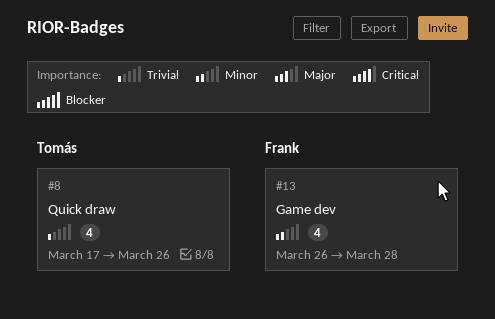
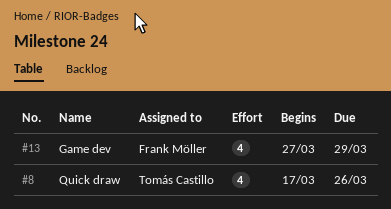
#13, start: Mar 26 -> Mar 27
#13, due: Mar 28 -> Mar 29

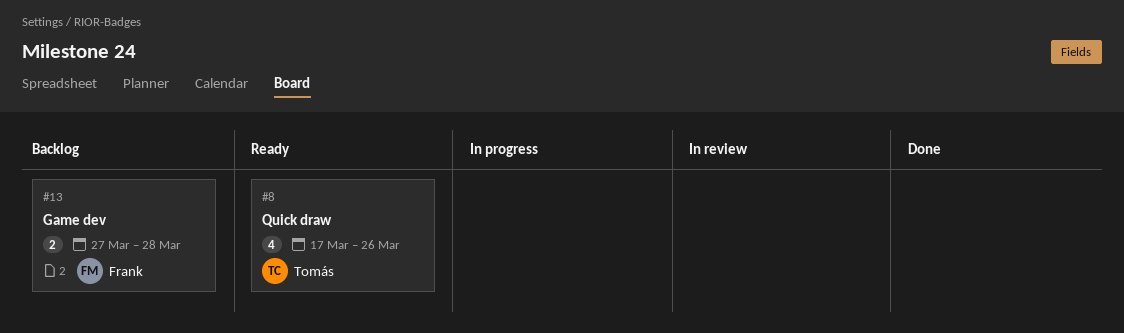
#13, estimate: 4 -> 2
#13, due: Mar 29 -> Mar 28

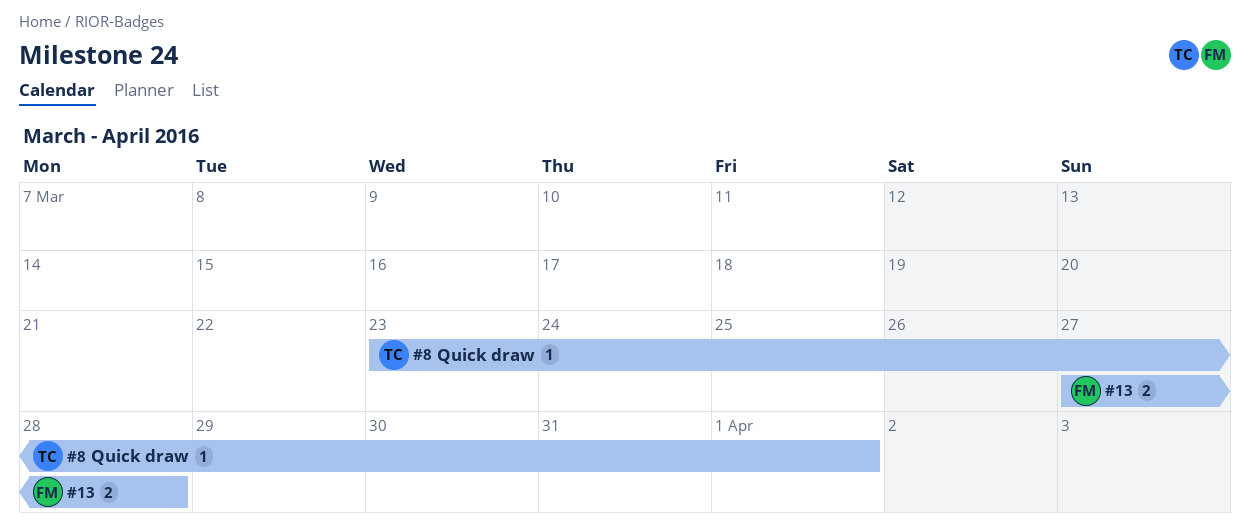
#8, estimate: 4 -> 1
#8, start: Mar 17 -> Mar 23
#8, due: Mar 26 -> Apr 1

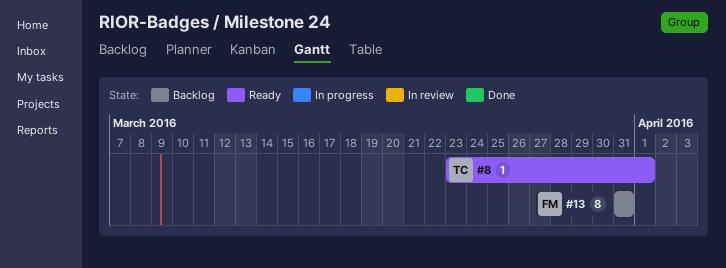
#13, estimate: 2 -> 8
#13, start: Mar 27 -> Mar 31
#13, due: Mar 28 -> Mar 31

